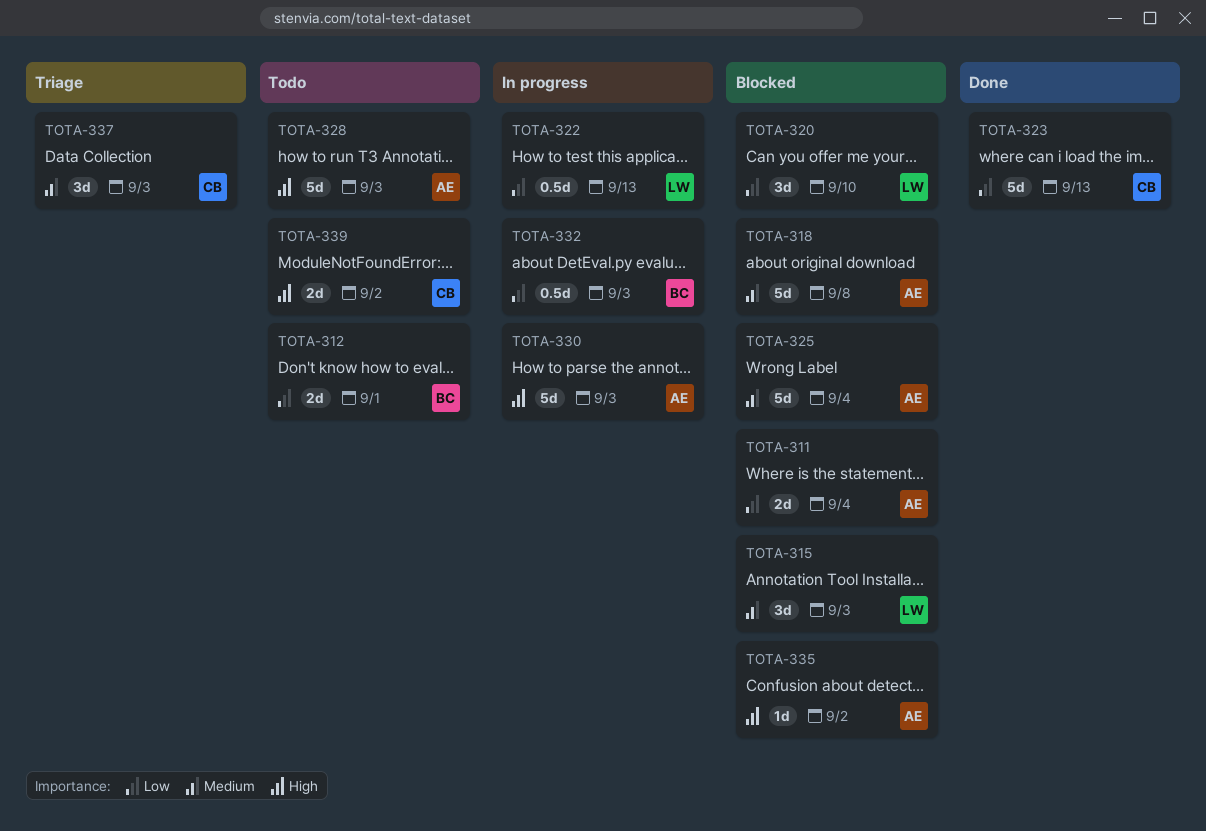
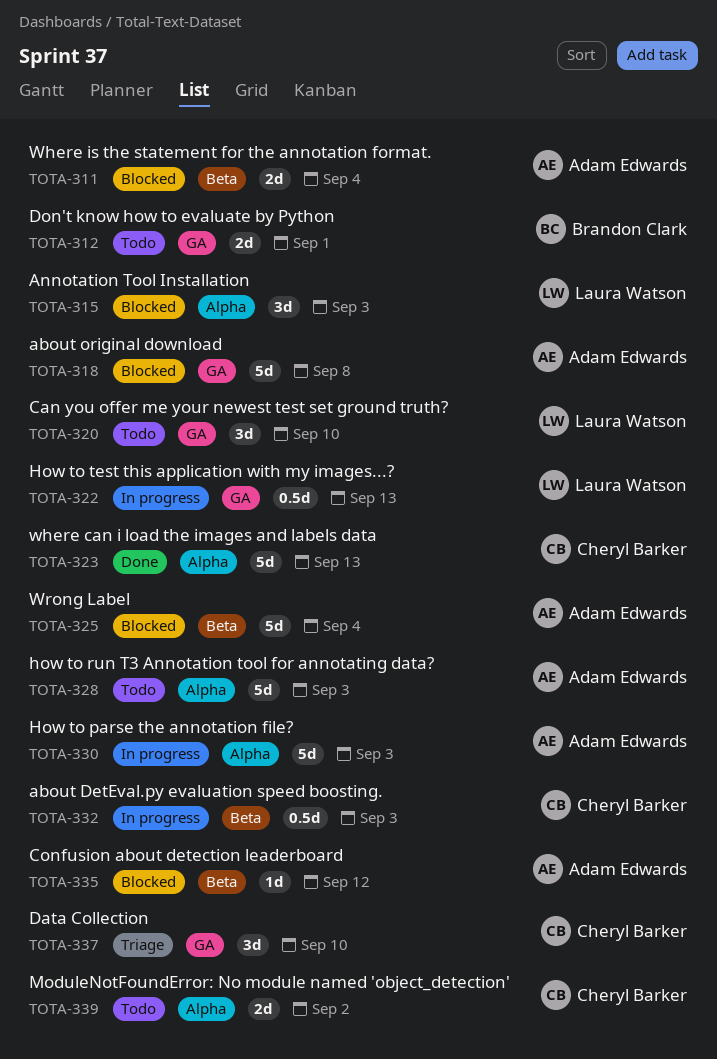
TOTA-320, status: Blocked -> Todo
TOTA-332, owner: Brandon Clark -> Cheryl Barker
TOTA-335, due: Sep 2 -> Sep 12
TOTA-337, due: Sep 3 -> Sep 10

